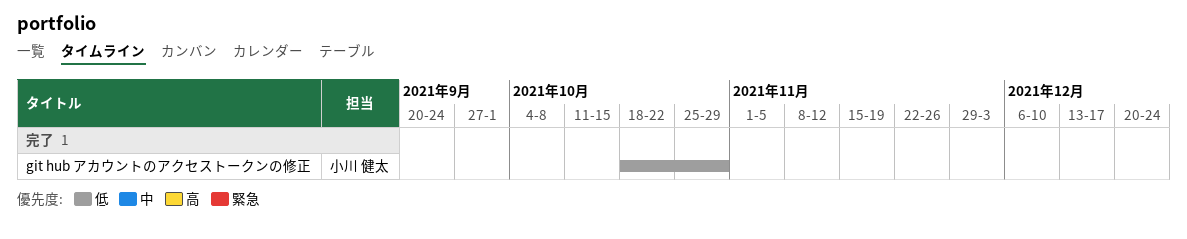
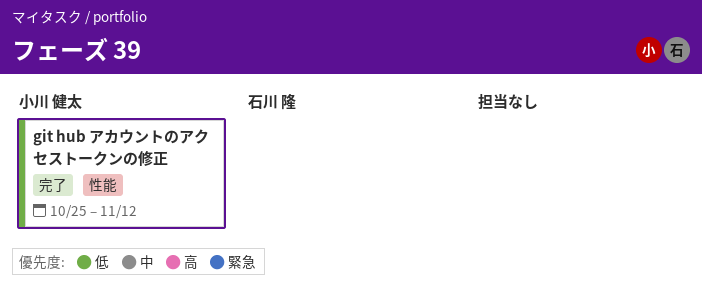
git hub アカウントのアクセストークンの修正, start: Oct 18 -> Oct 25
git hub アカウントのアクセストークンの修正, due: Oct 29 -> Nov 12

